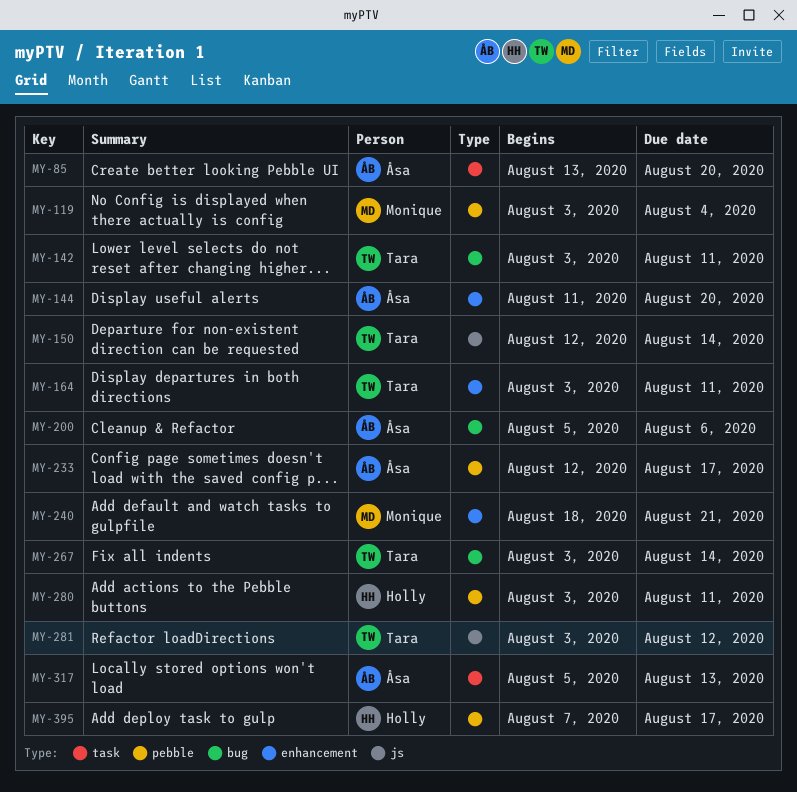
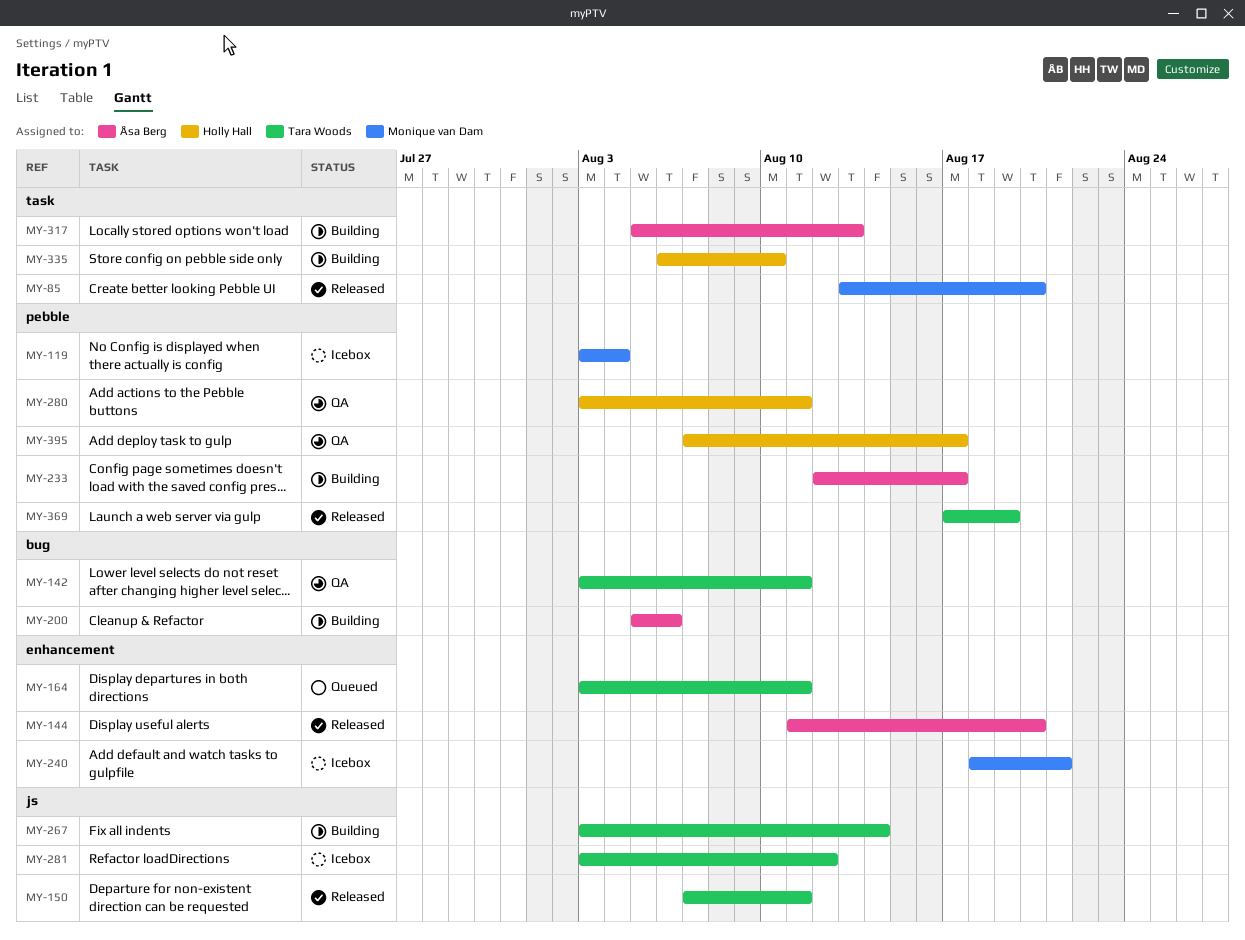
MY-85, owner: Åsa Berg -> Monique van Dam
MY-150, start: Aug 12 -> Aug 7
MY-150, due: Aug 14 -> Aug 11
MY-267, label: bug -> js
MY-335: none -> present
MY-369: none -> present

